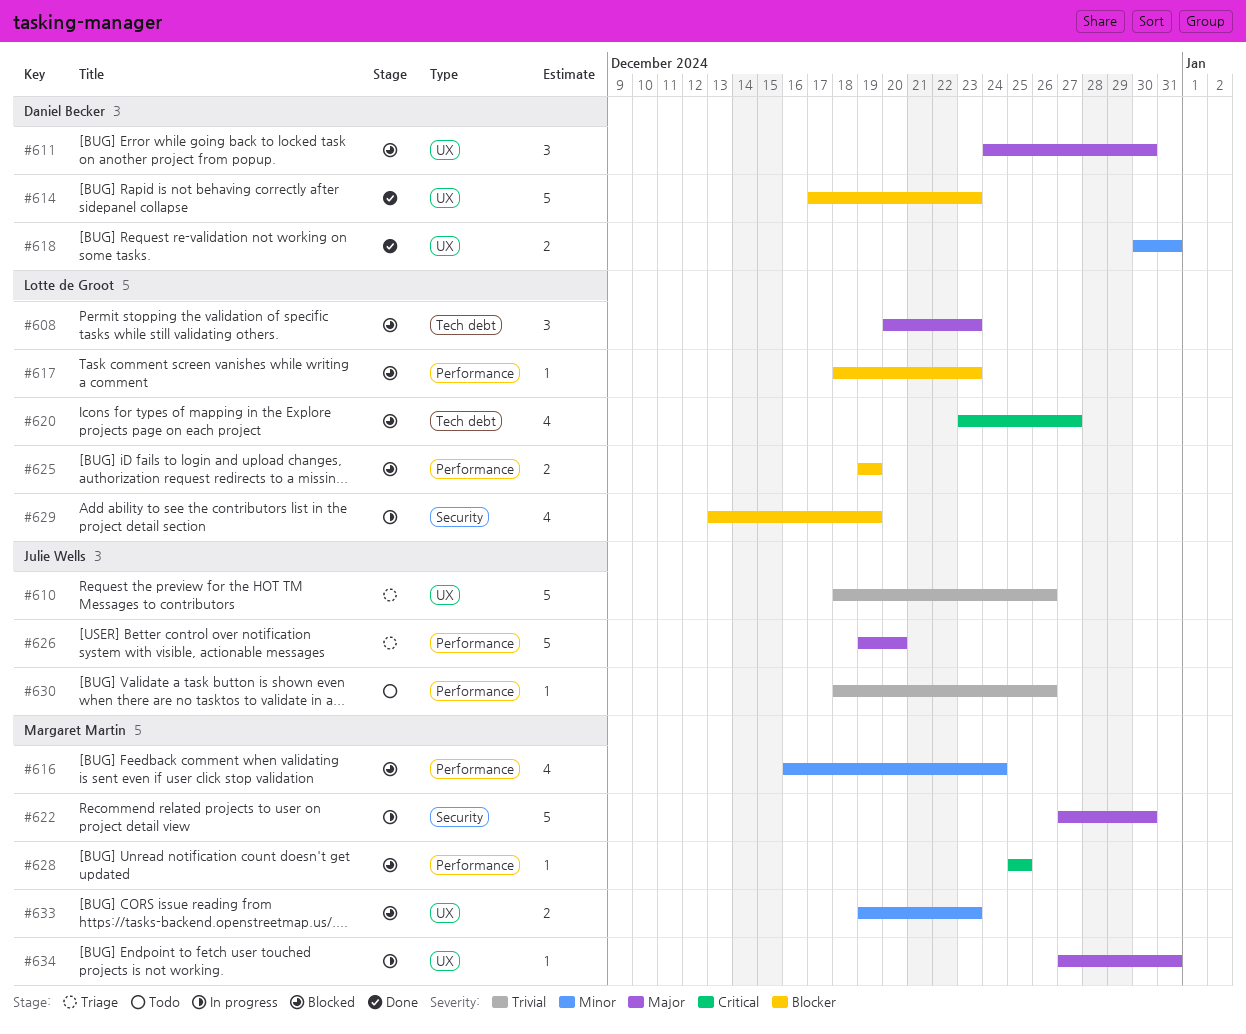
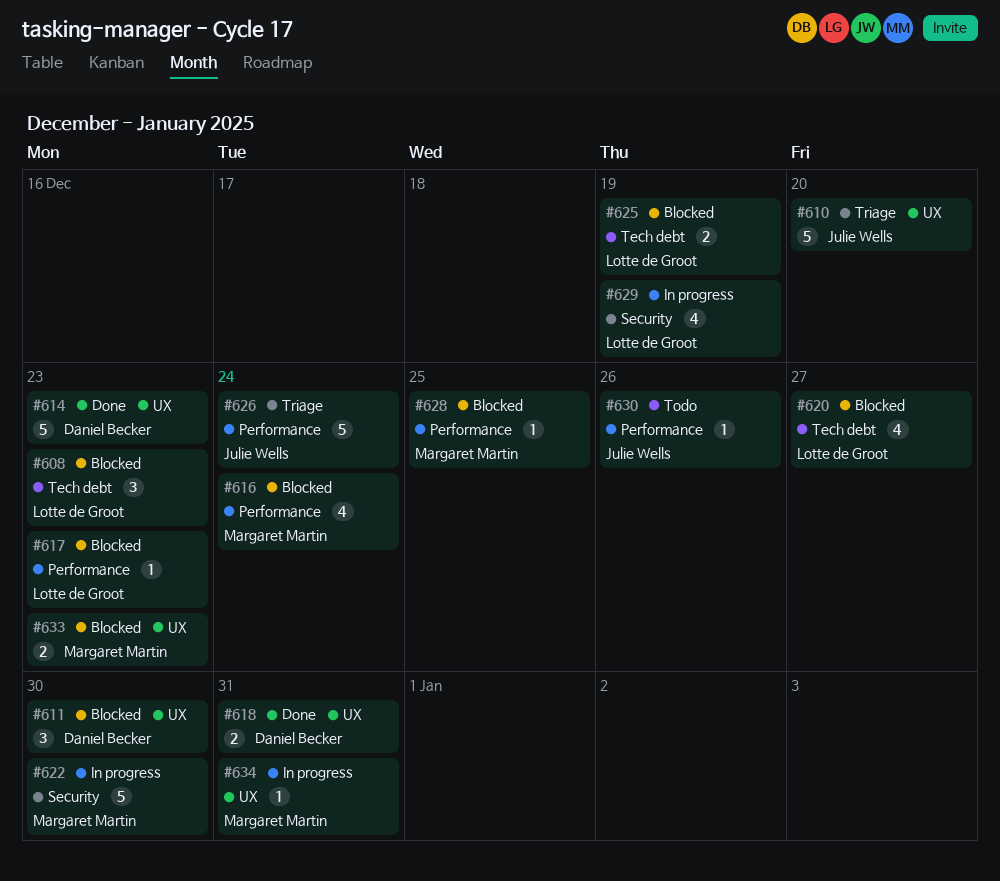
#610, due: Dec 26 -> Dec 20
#625, label: Performance -> Tech debt
#626, due: Dec 20 -> Dec 24

